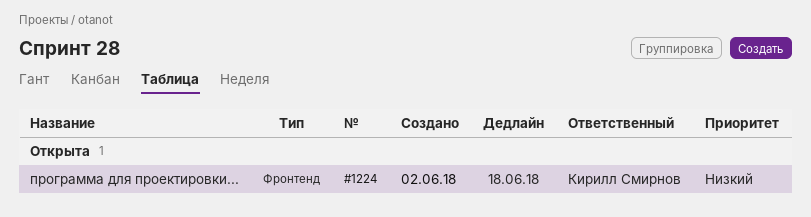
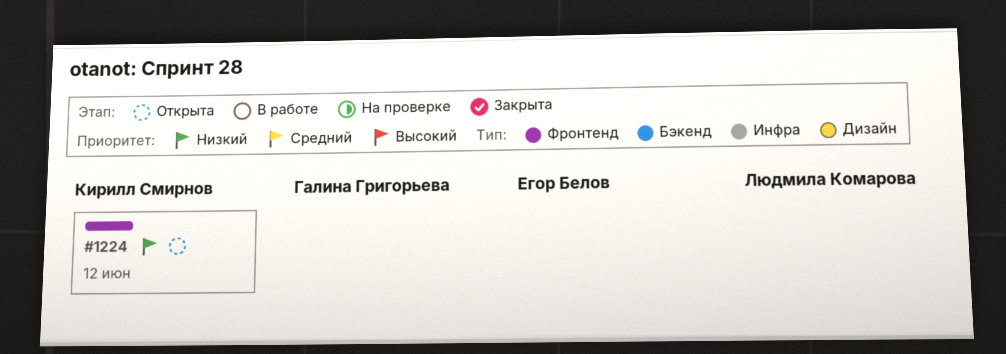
#1224, due: Jun 18 -> Jun 12

